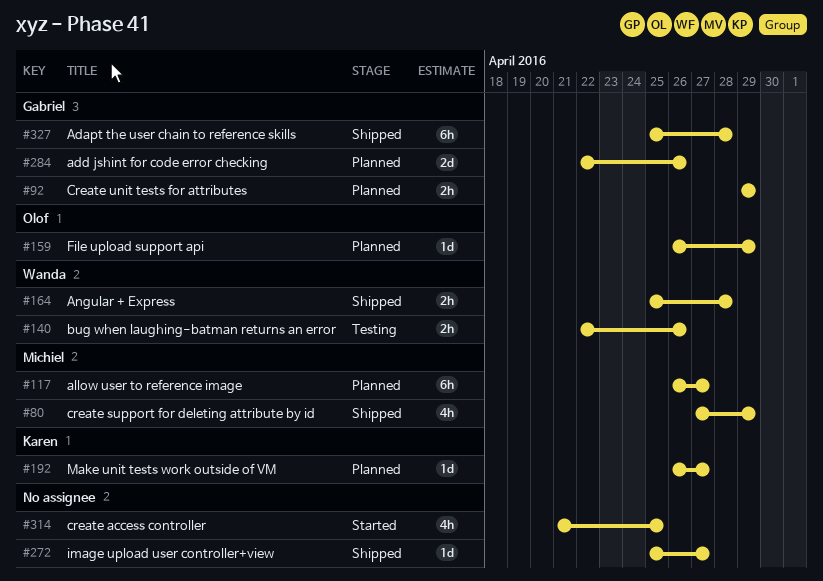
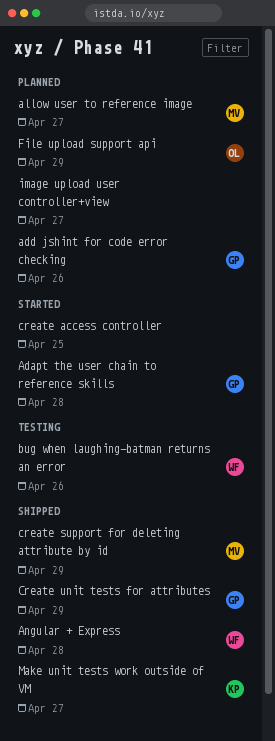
Adapt the user chain to reference skills, status: Shipped -> Started
Create unit tests for attributes, status: Planned -> Shipped
image upload user controller+view, status: Shipped -> Planned
Make unit tests work outside of VM, status: Planned -> Shipped

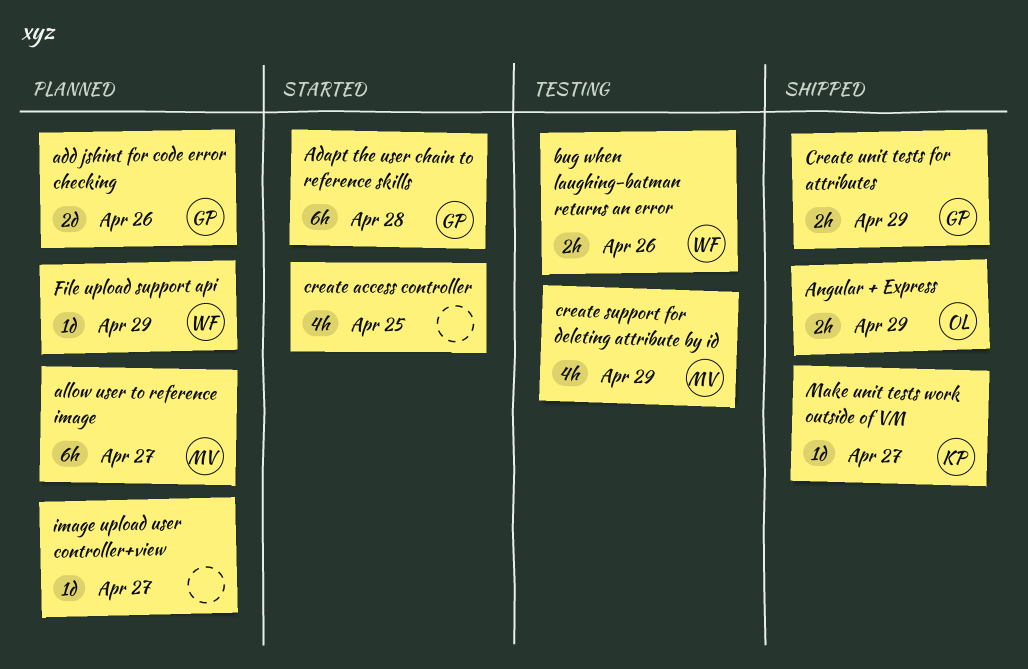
Angular + Express, owner: WF -> OL
Angular + Express, due: Apr 28 -> Apr 29
create support for deleting attribute by id, status: Shipped -> Testing
File upload support api, owner: OL -> WF

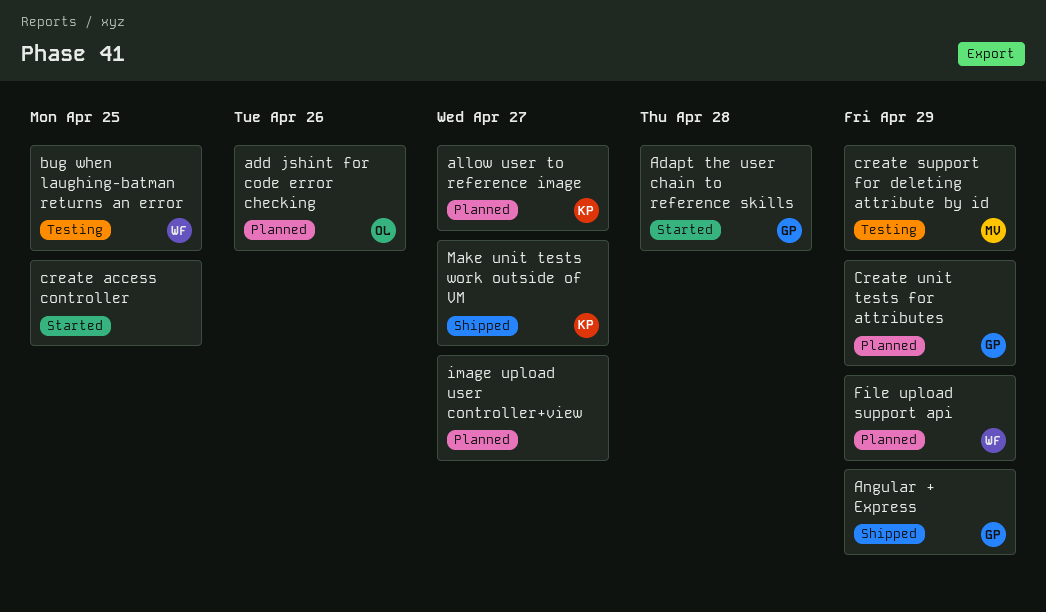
add jshint for code error checking, owner: GP -> OL
allow user to reference image, owner: MV -> KP
Angular + Express, owner: OL -> GP
bug when laughing-batman returns an error, due: Apr 26 -> Apr 25
Create unit tests for attributes, status: Shipped -> Planned

